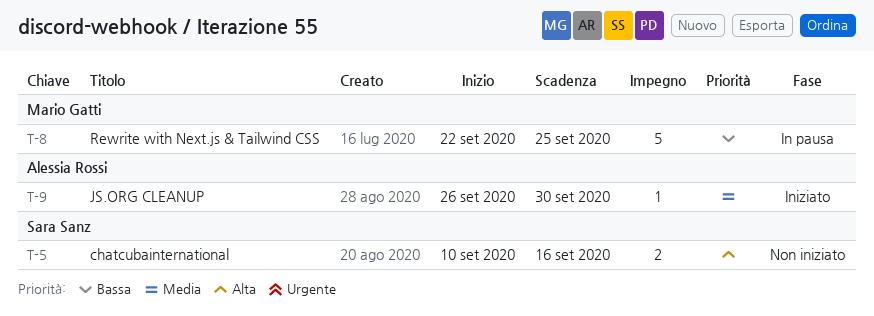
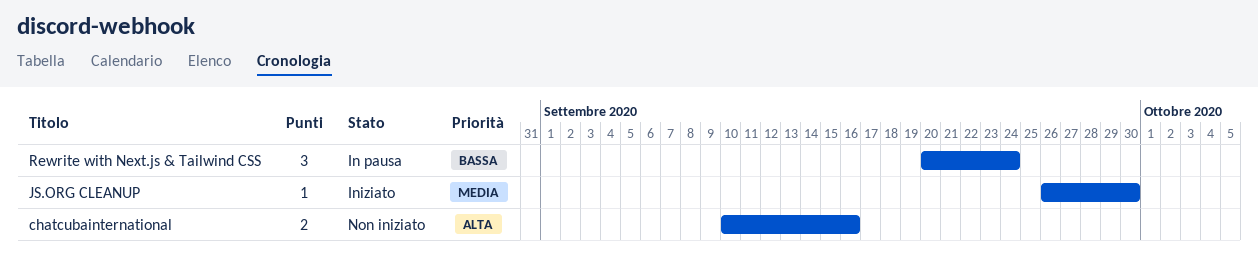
Rewrite with Next.js & Tailwind CSS, estimate: 5 -> 3
Rewrite with Next.js & Tailwind CSS, start: Sep 22 -> Sep 20
Rewrite with Next.js & Tailwind CSS, due: Sep 25 -> Sep 24

